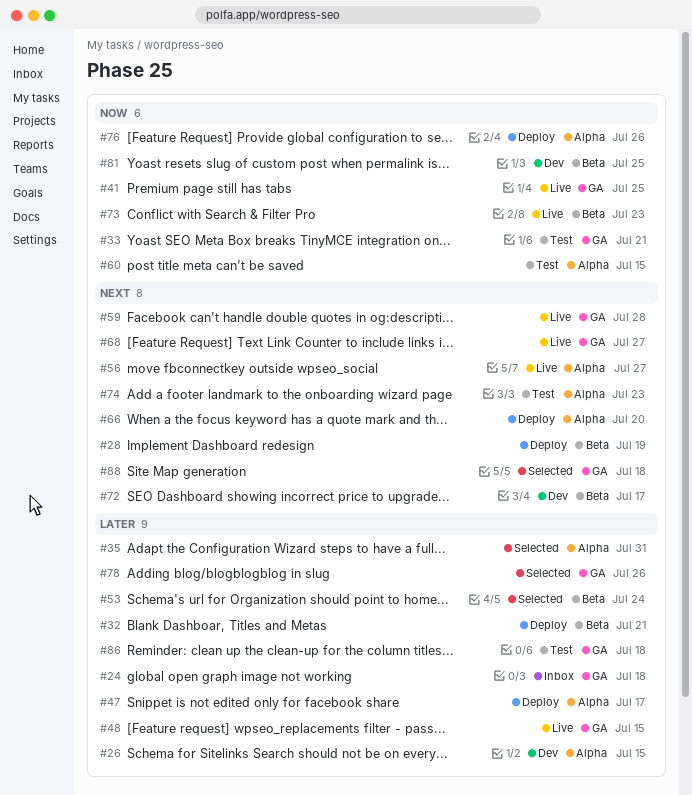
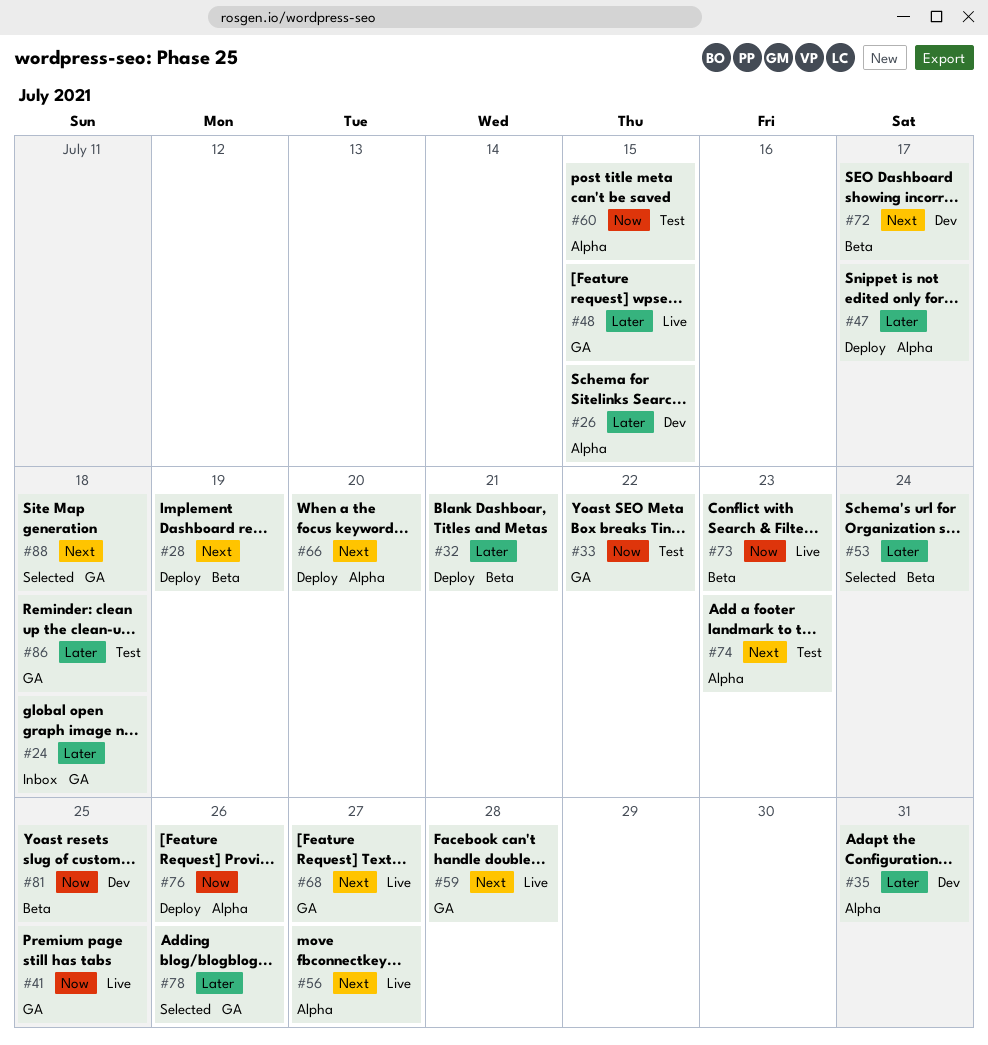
#33, due: Jul 21 -> Jul 22
#35, status: Selected -> Dev

